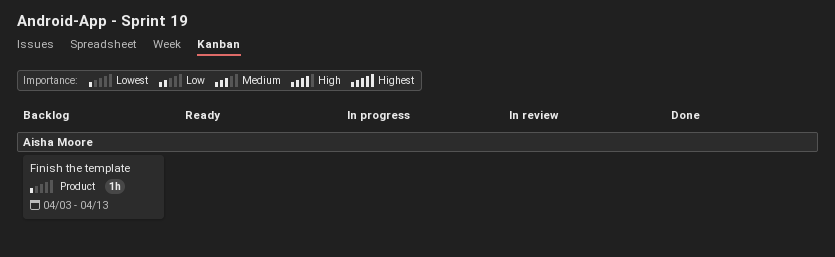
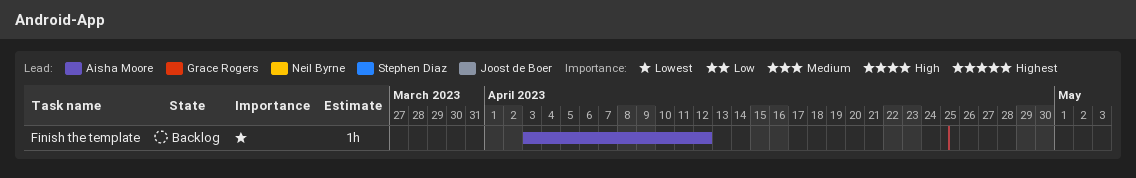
Finish the template, due: Apr 13 -> Apr 12

